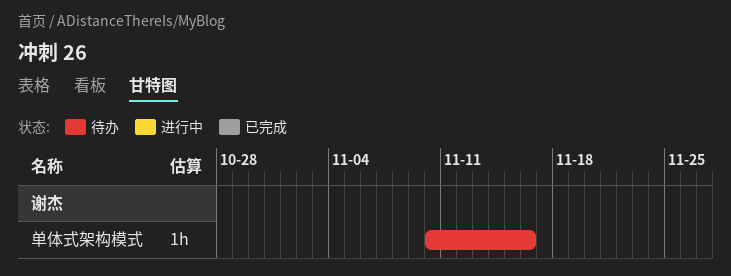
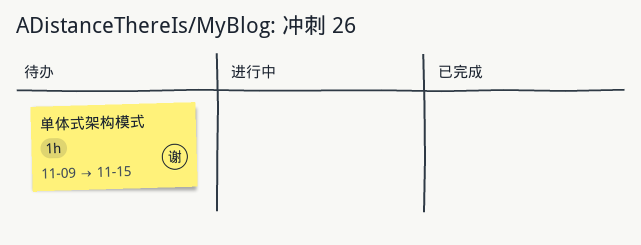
单体式架构模式, start: Nov 10 -> Nov 9
单体式架构模式, due: Nov 16 -> Nov 15

